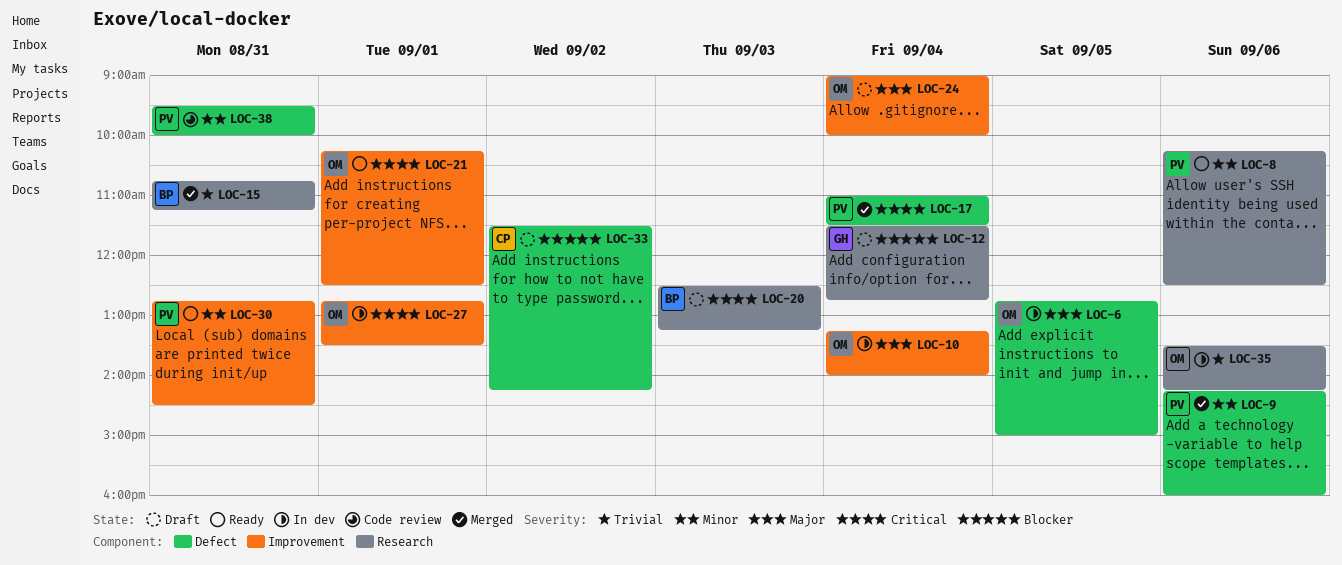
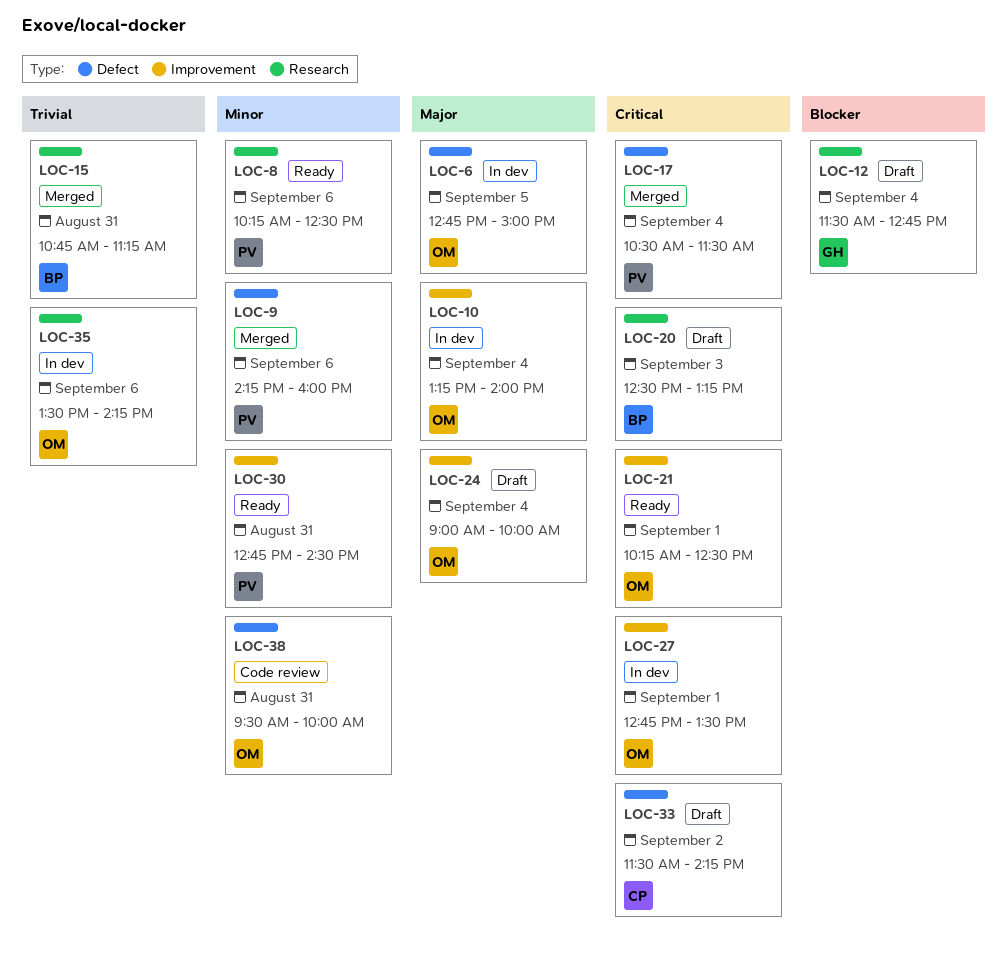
LOC-17, begins: 11:00 -> 10:30
LOC-33, priority: Blocker -> Critical
LOC-38, owner: PV -> OM

